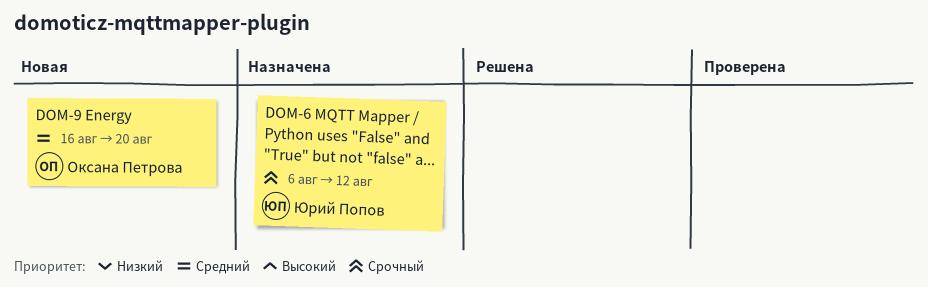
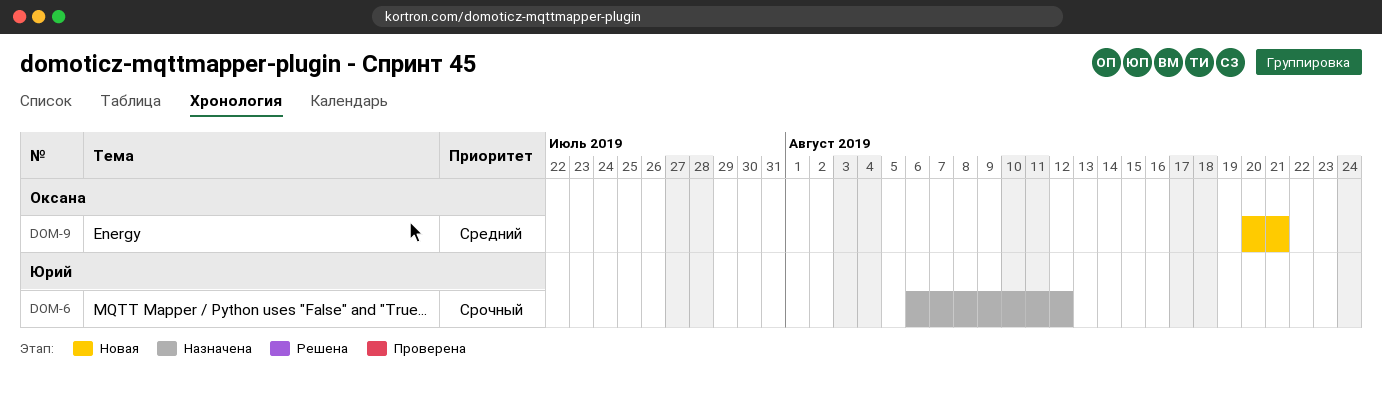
DOM-9, start: Aug 16 -> Aug 20
DOM-9, due: Aug 20 -> Aug 21

